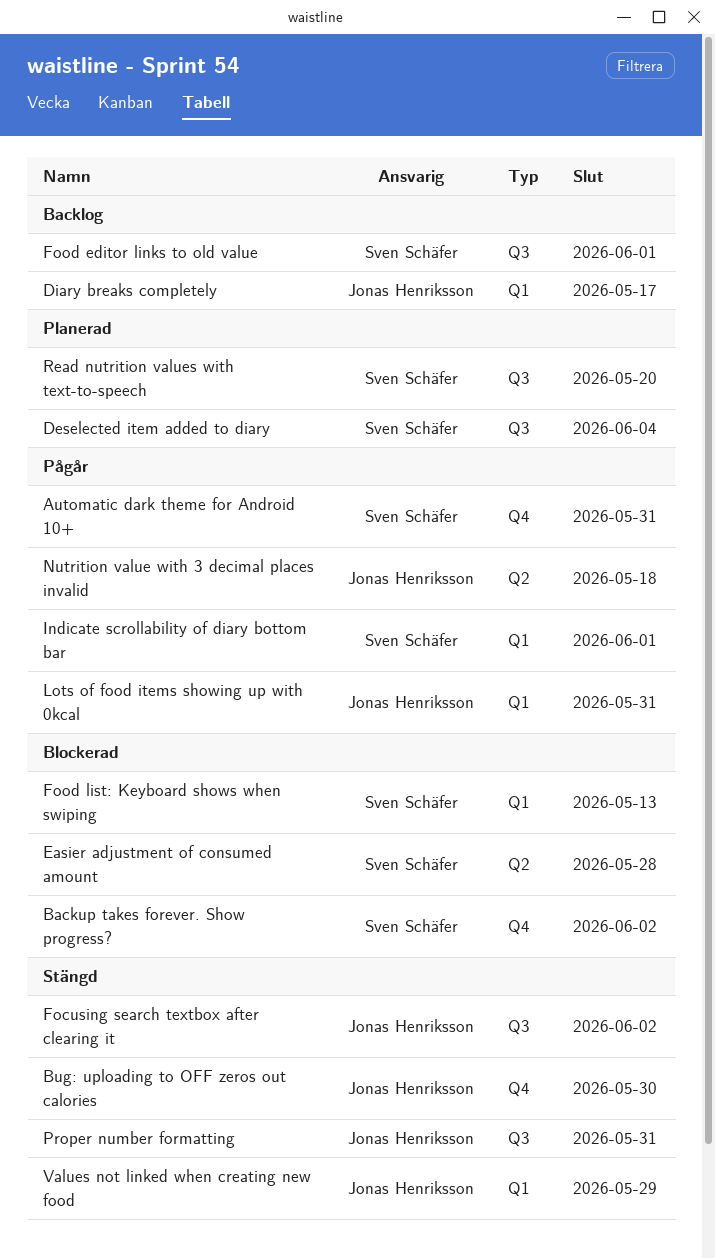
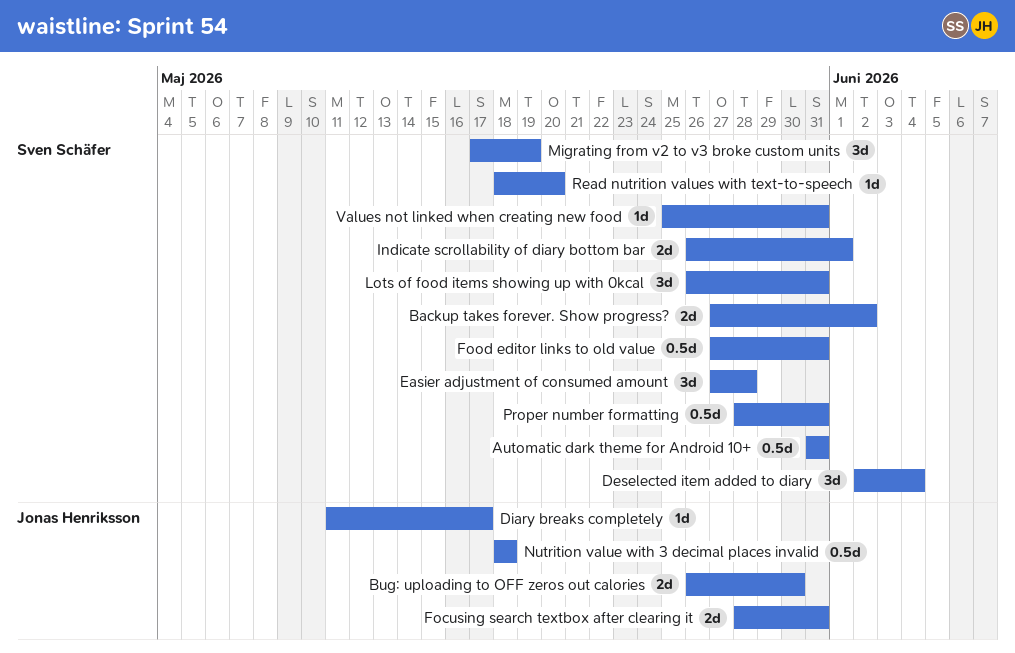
Focusing search textbox after clearing it, due: Jun 2 -> May 31
Food editor links to old value, due: Jun 1 -> May 31
Food list: Keyboard shows when swiping: present -> none
Lots of food items showing up with 0kcal, owner: Jonas Henriksson -> Sven Schäfer
Migrating from v2 to v3 broke custom units: none -> present
Proper number formatting, owner: Jonas Henriksson -> Sven Schäfer
Values not linked when creating new food, owner: Jonas Henriksson -> Sven Schäfer
Values not linked when creating new food, due: May 29 -> May 31

